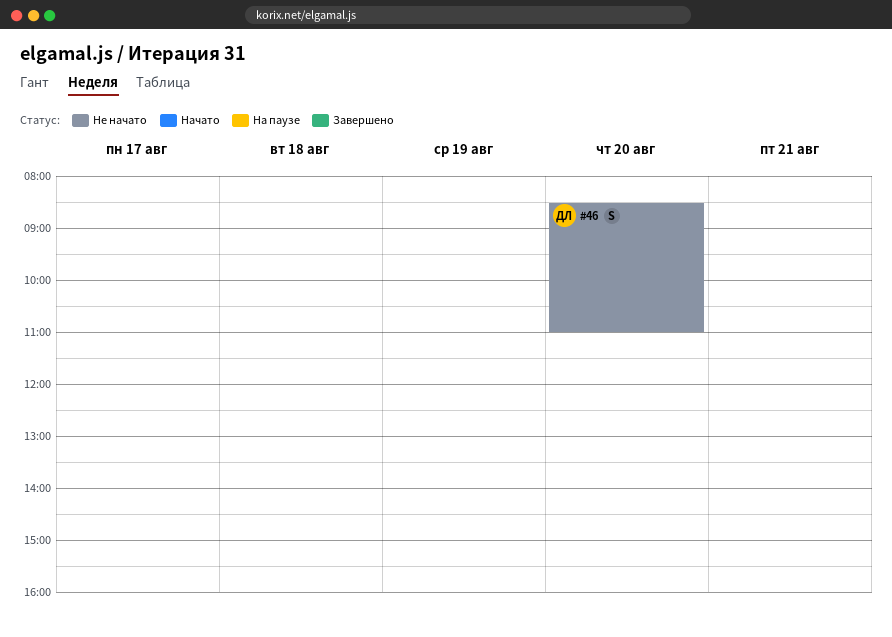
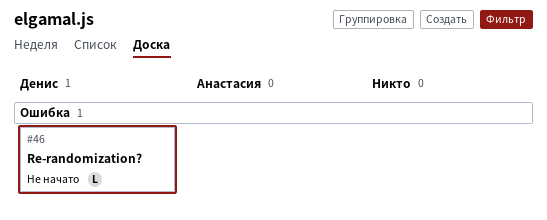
#46, estimate: S -> L

